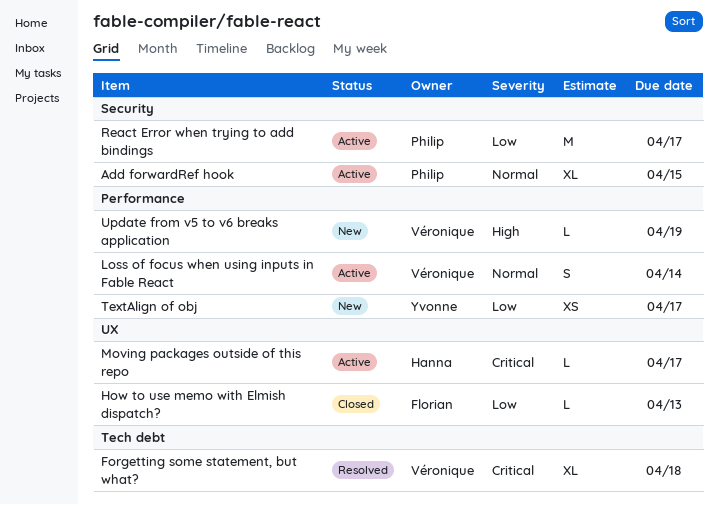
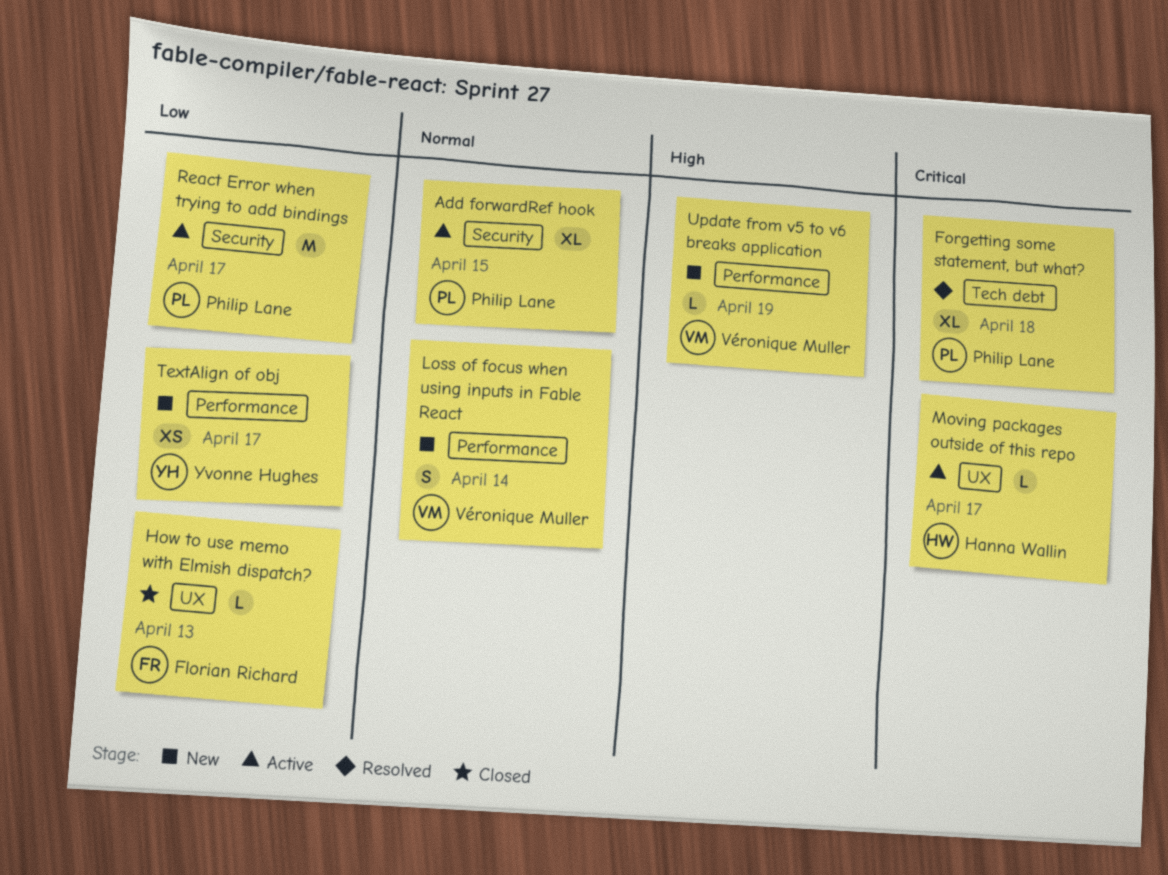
Forgetting some statement, but what?, owner: Véronique Muller -> Philip Lane
Loss of focus when using inputs in Fable React, status: Active -> New

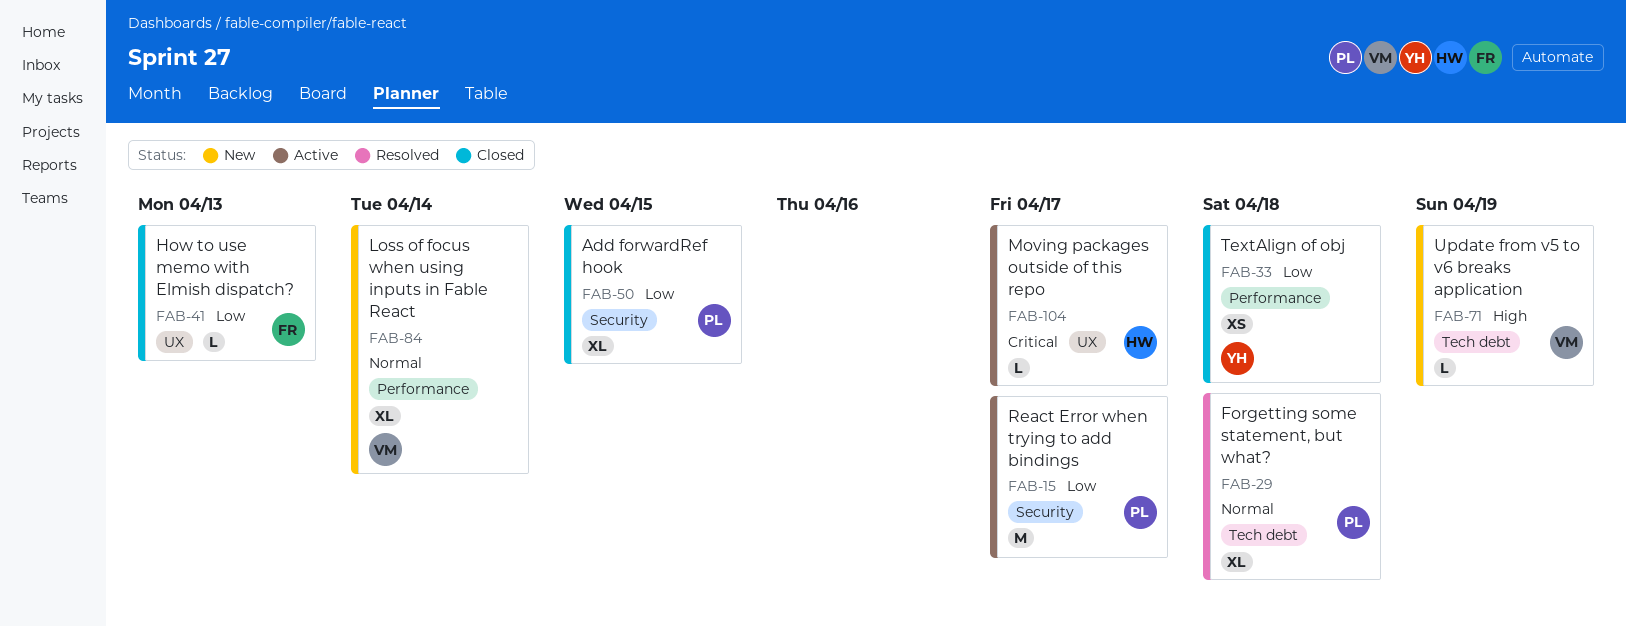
Add forwardRef hook, status: Active -> Closed
Add forwardRef hook, priority: Normal -> Low
Forgetting some statement, but what?, priority: Critical -> Normal
Loss of focus when using inputs in Fable React, estimate: S -> XL
TextAlign of obj, status: New -> Closed
TextAlign of obj, due: Apr 17 -> Apr 18
Update from v5 to v6 breaks application, label: Performance -> Tech debt

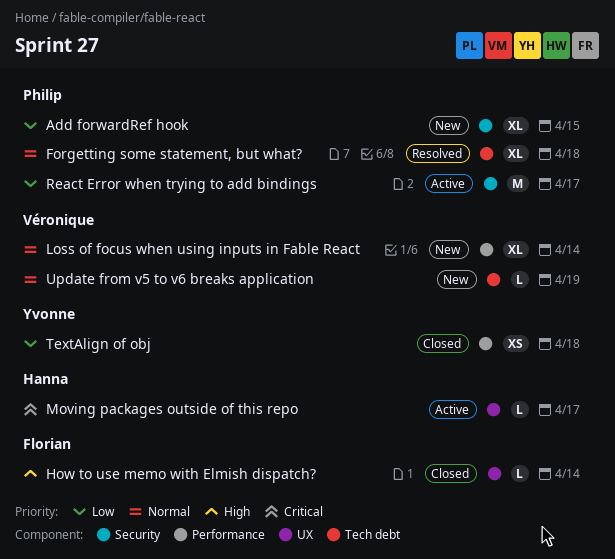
Add forwardRef hook, status: Closed -> New
How to use memo with Elmish dispatch?, priority: Low -> High
How to use memo with Elmish dispatch?, due: Apr 13 -> Apr 14
Update from v5 to v6 breaks application, priority: High -> Normal

